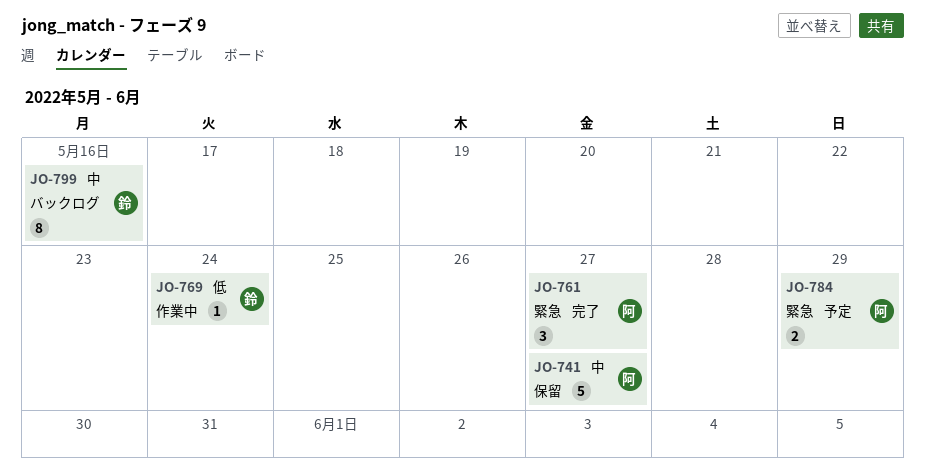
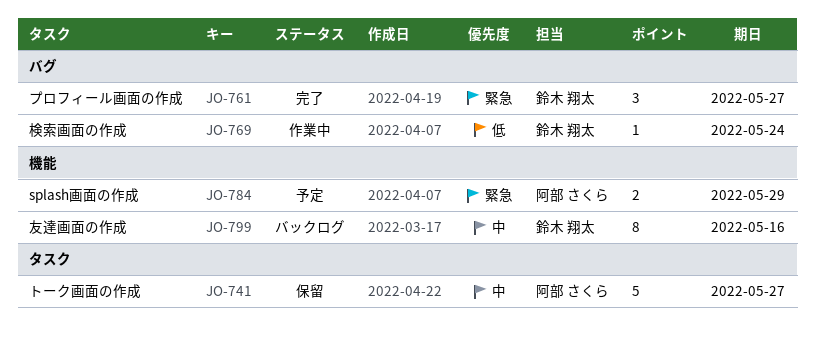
JO-761, owner: 阿部 さくら -> 鈴木 翔太

